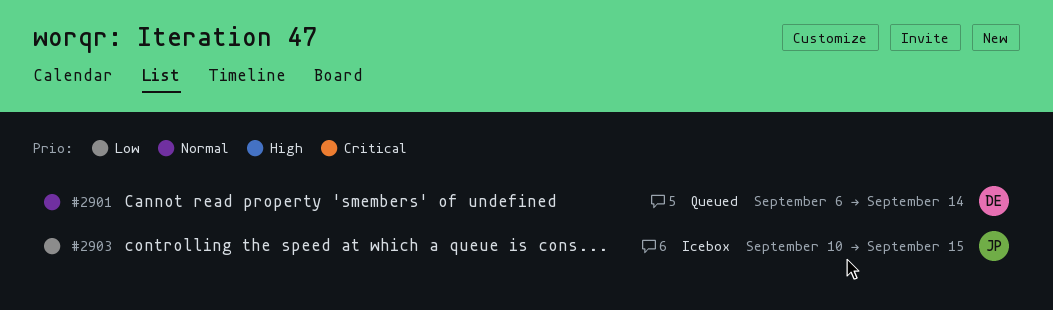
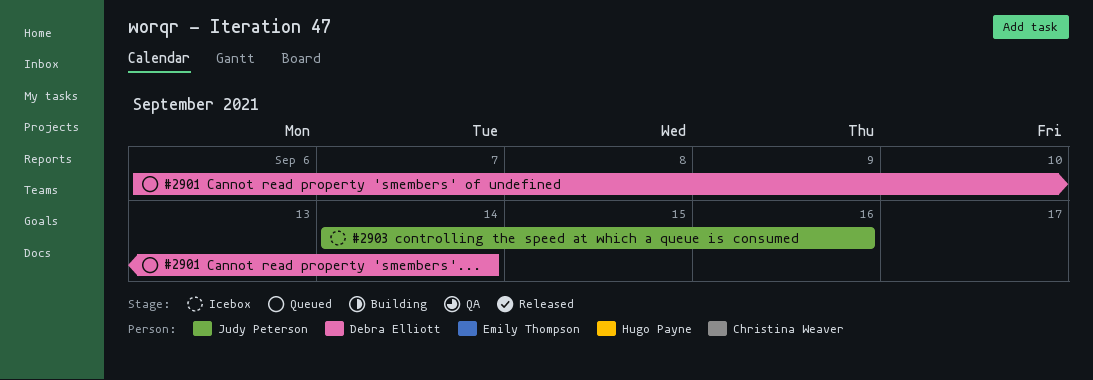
#2903, start: Sep 10 -> Sep 14
#2903, due: Sep 15 -> Sep 16

